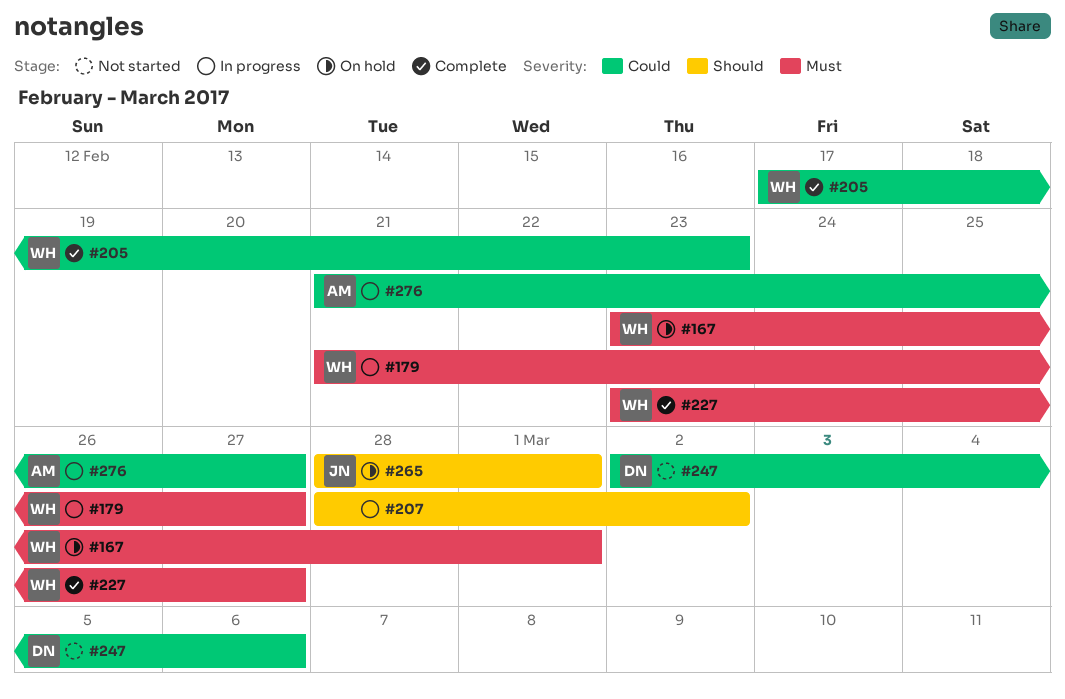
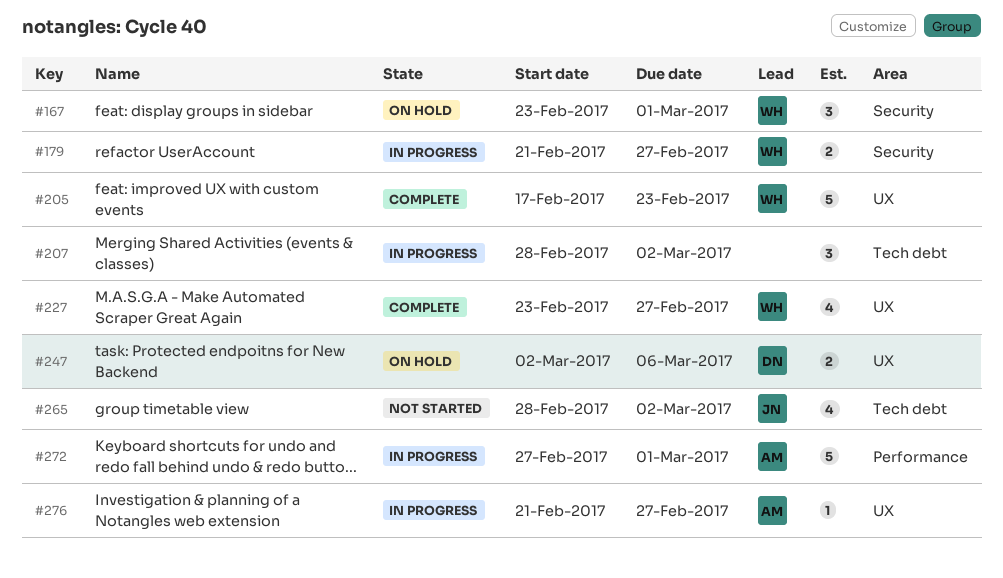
#247, status: Not started -> On hold
#265, status: On hold -> Not started
#265, due: Mar 1 -> Mar 2
#272: none -> present

